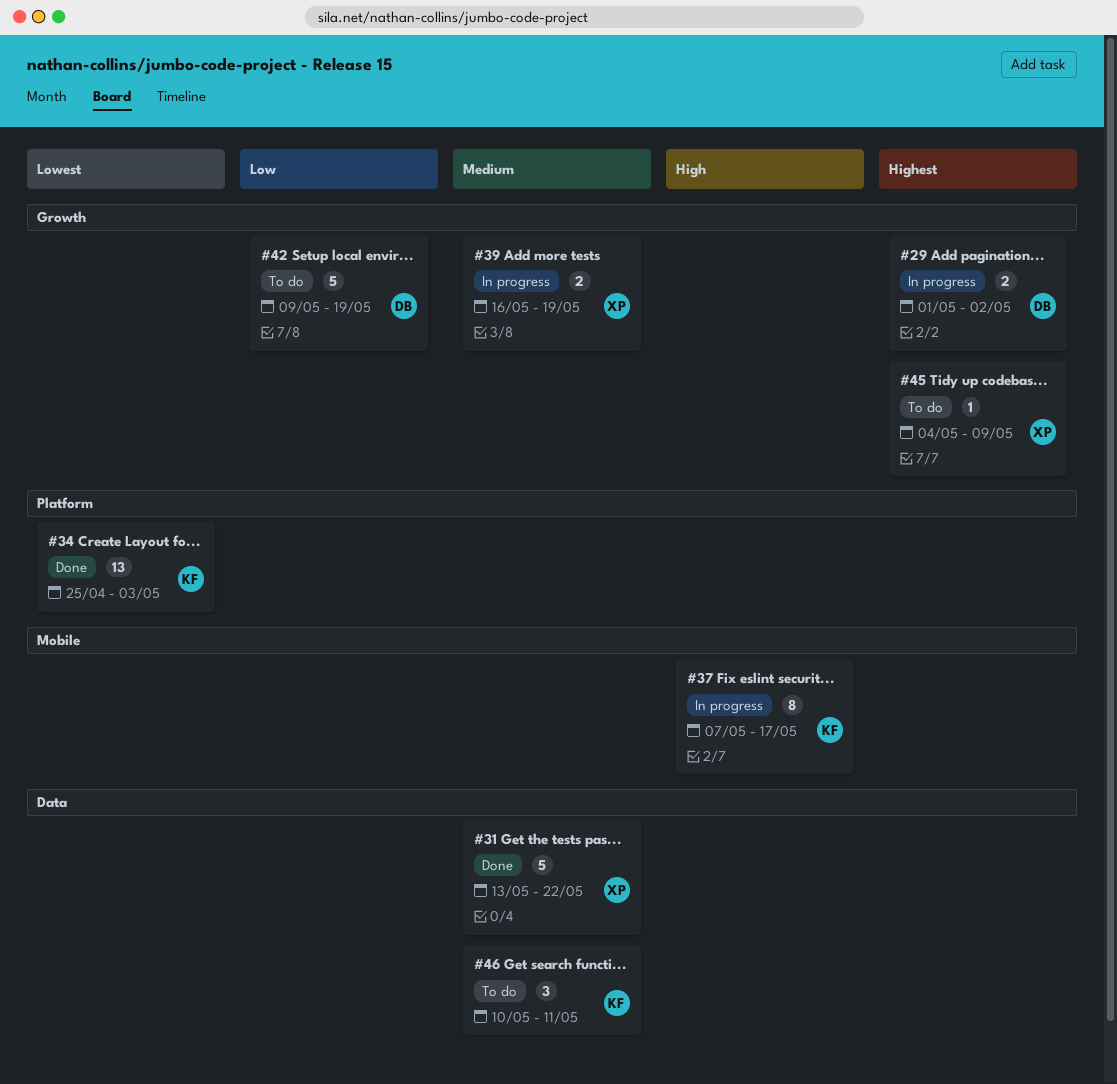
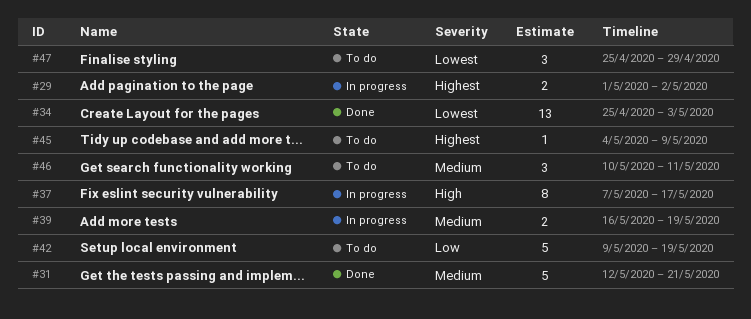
#31, start: May 13 -> May 12
#31, due: May 22 -> May 21
#47: none -> present

